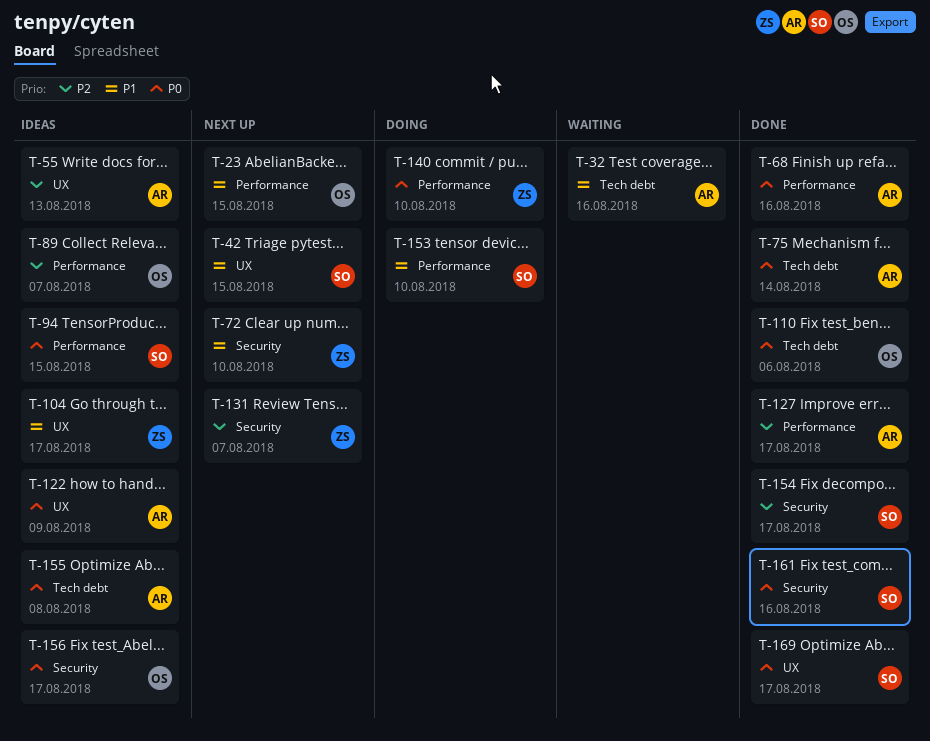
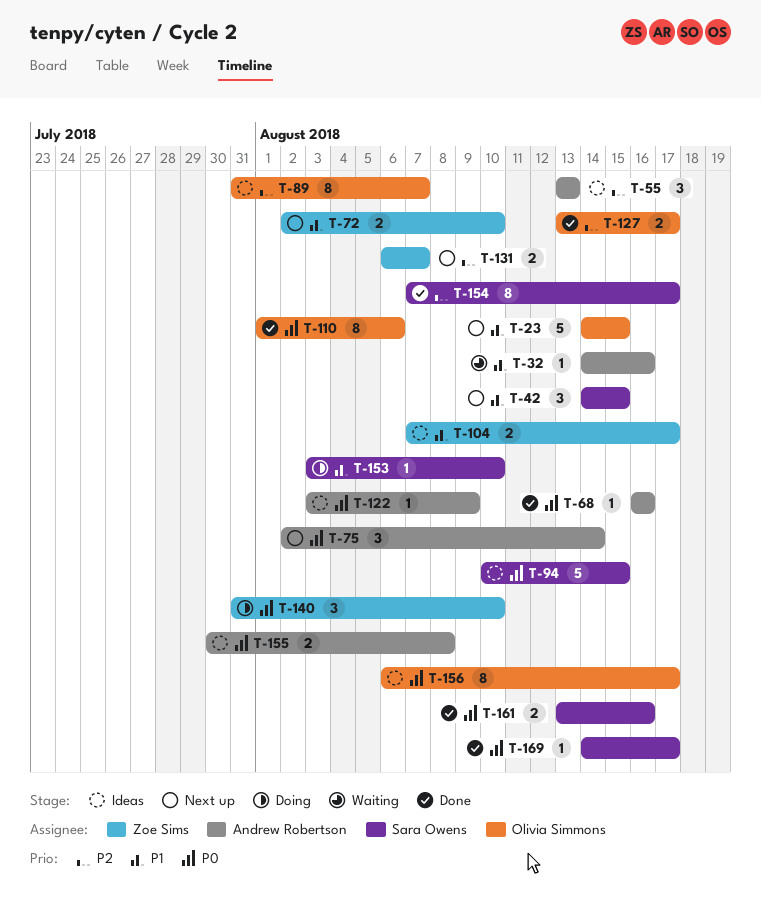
T-75, status: Done -> Next up
T-127, owner: Andrew Robertson -> Olivia Simmons

